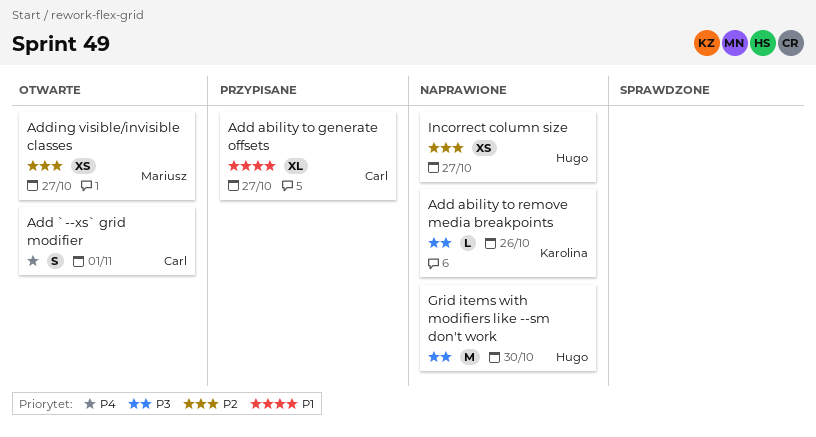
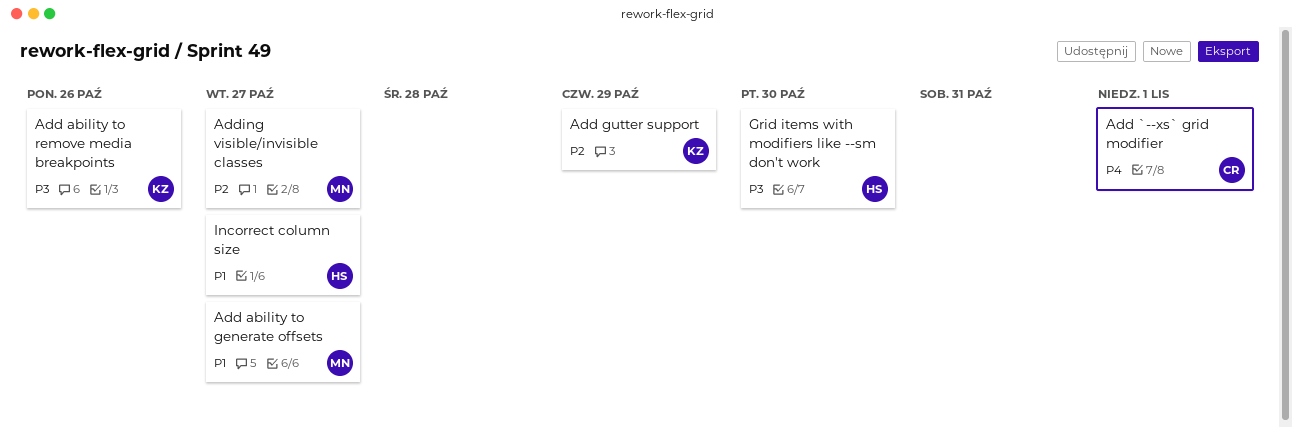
Add ability to generate offsets, owner: Carl -> Mariusz
Add gutter support: none -> present
Incorrect column size, priority: P2 -> P1

